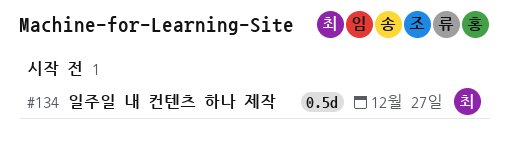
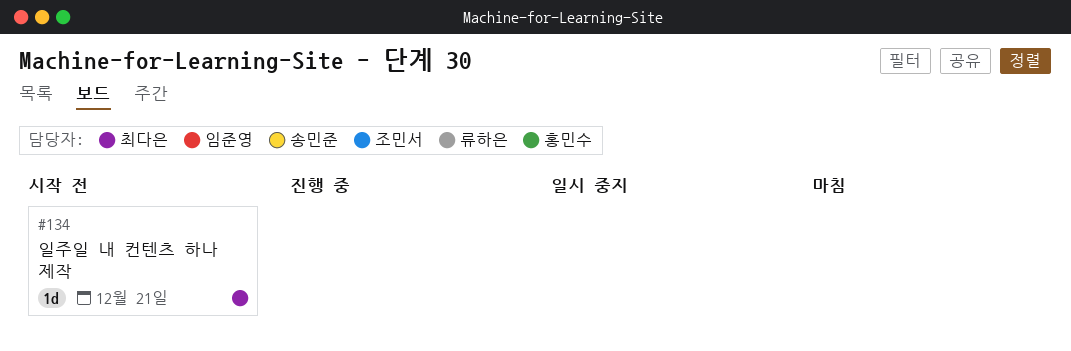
#134, estimate: 0.5d -> 1d
#134, due: Dec 27 -> Dec 21

